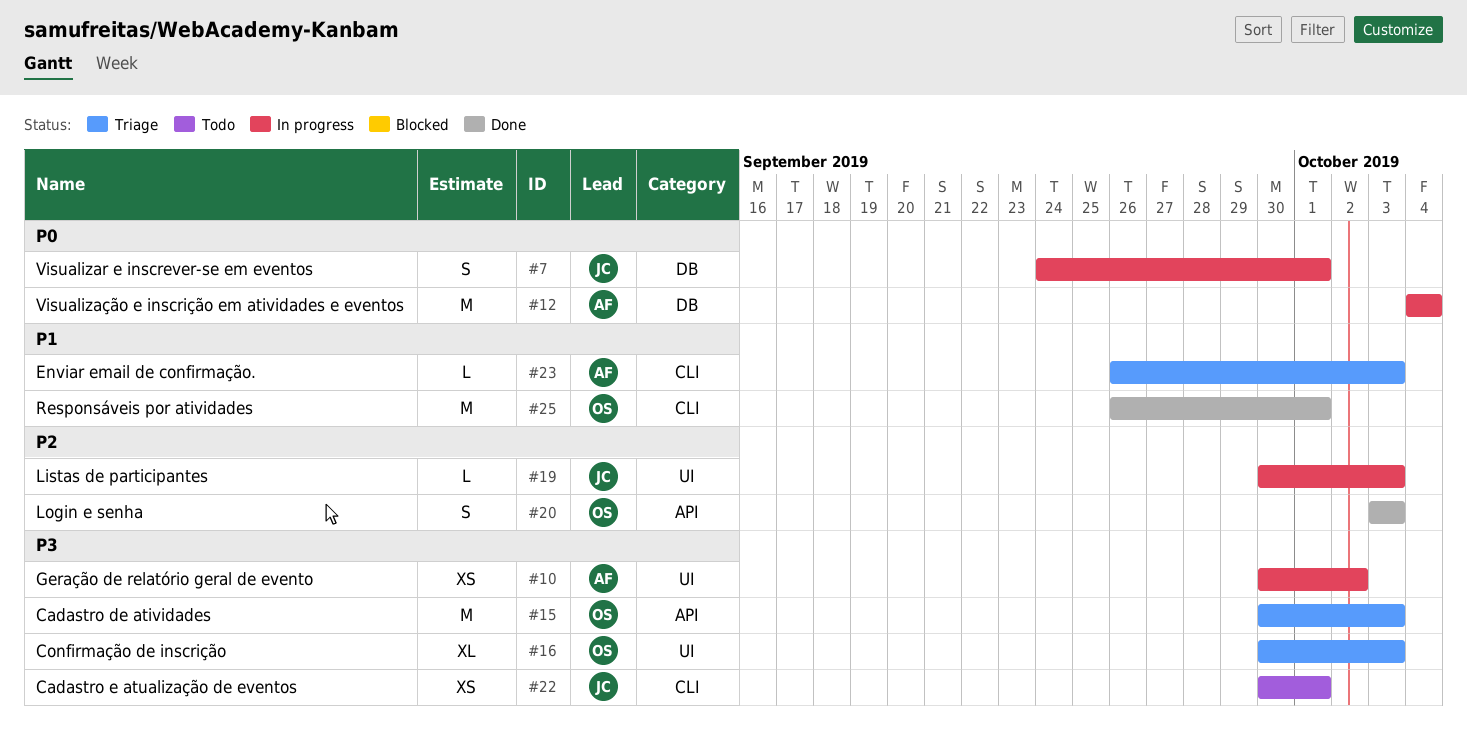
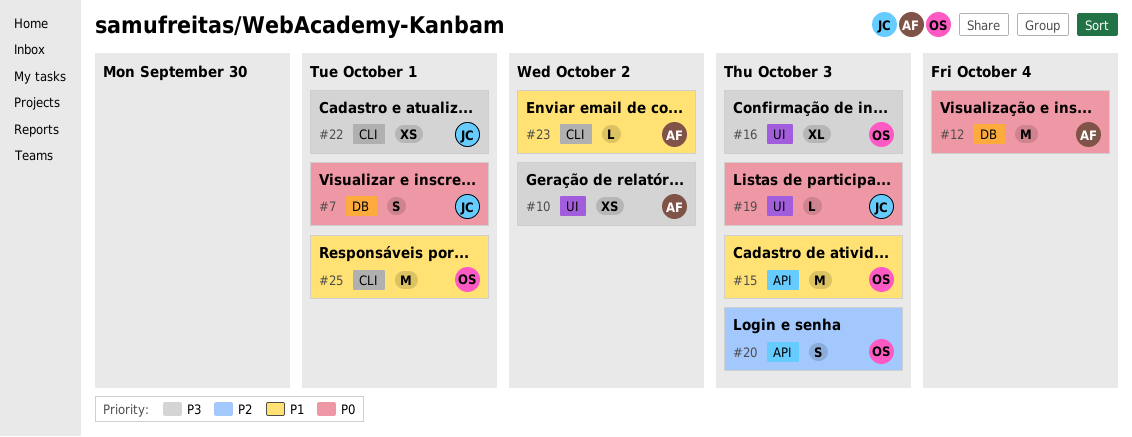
#15, priority: P3 -> P1
#19, priority: P2 -> P0
#23, due: Oct 3 -> Oct 2

